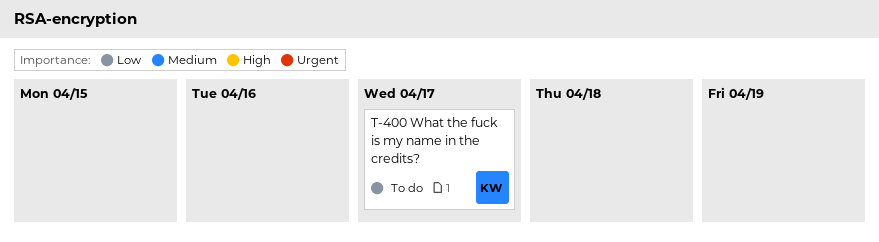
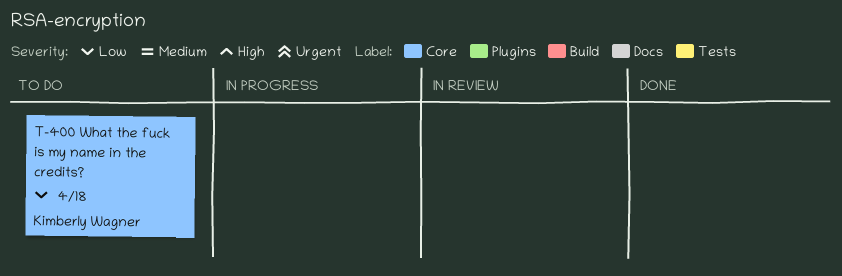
T-400, due: Apr 17 -> Apr 18

